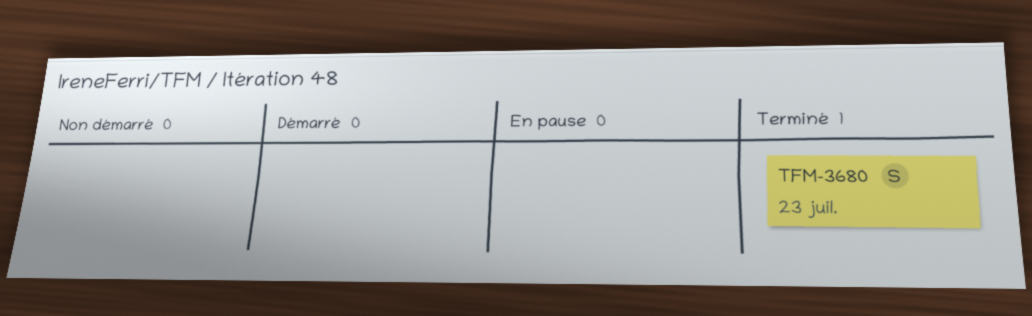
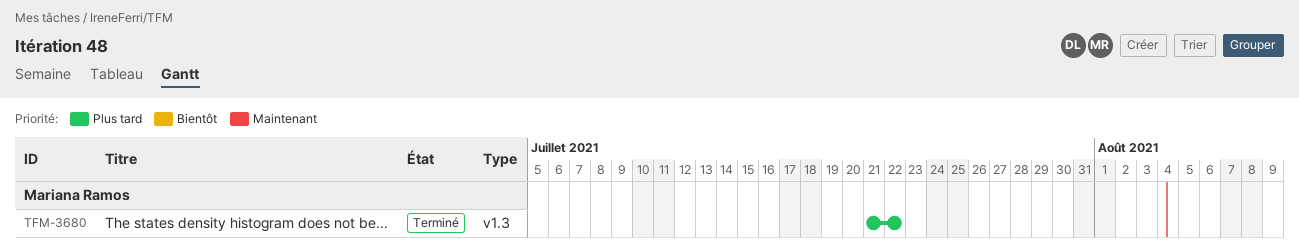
TFM-3680, due: Jul 23 -> Jul 22

